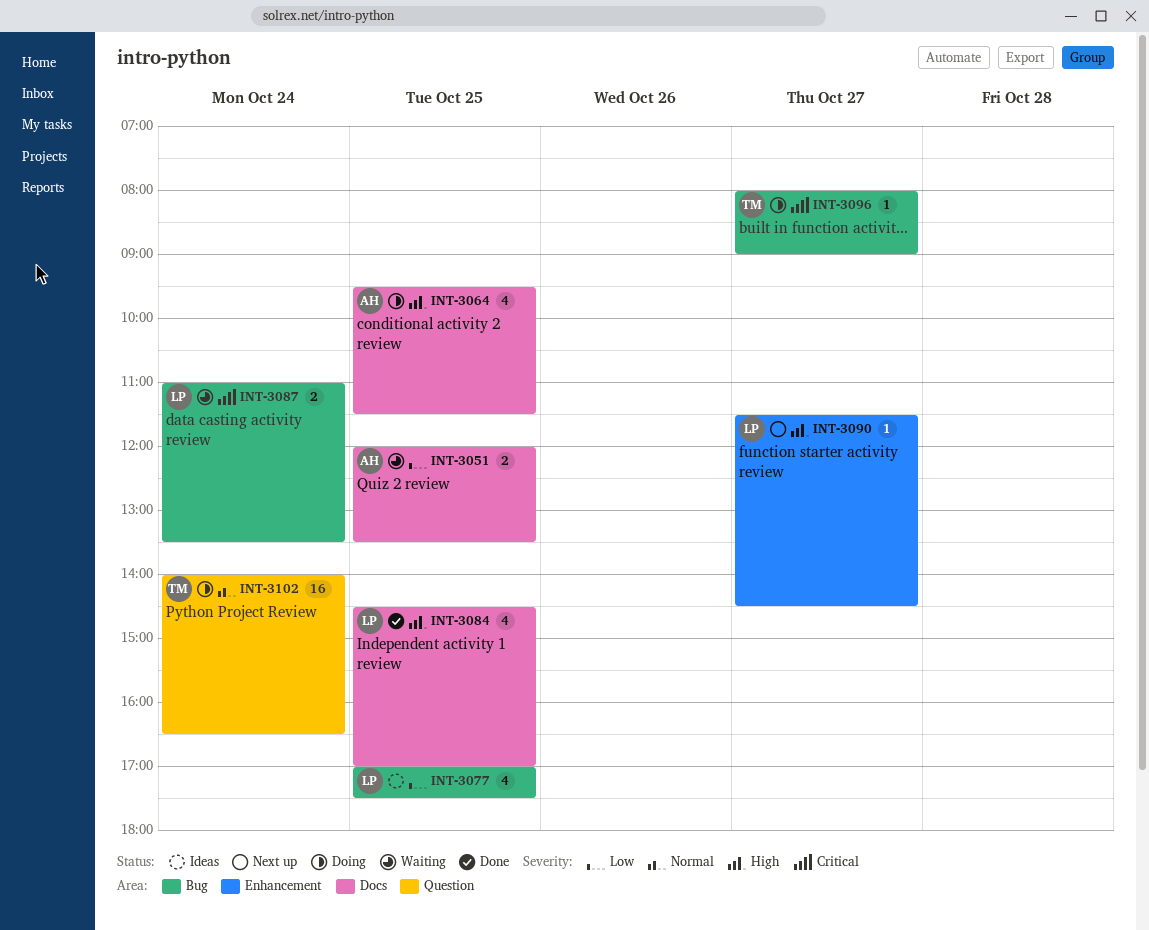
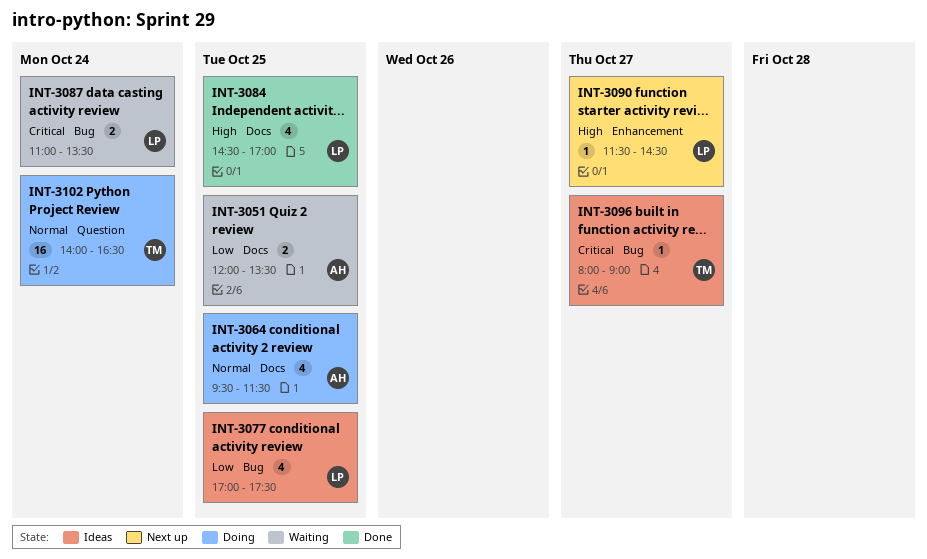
INT-3064, priority: High -> Normal
INT-3096, status: Doing -> Ideas

